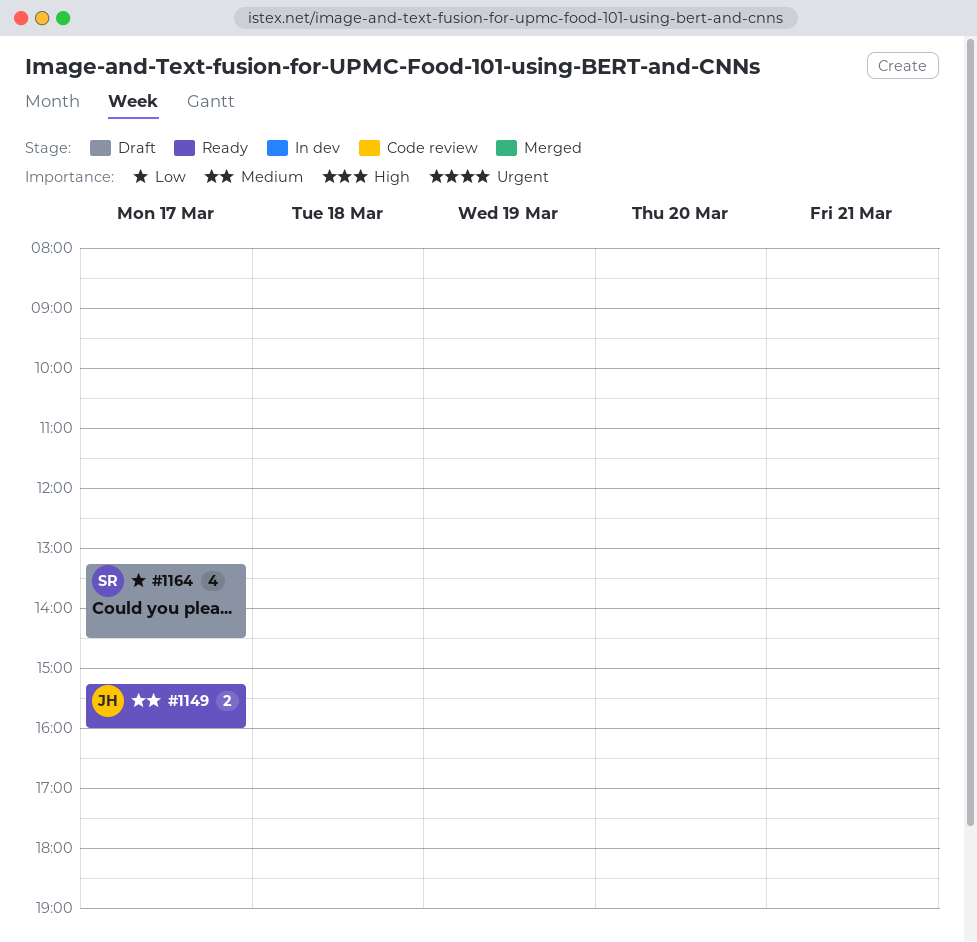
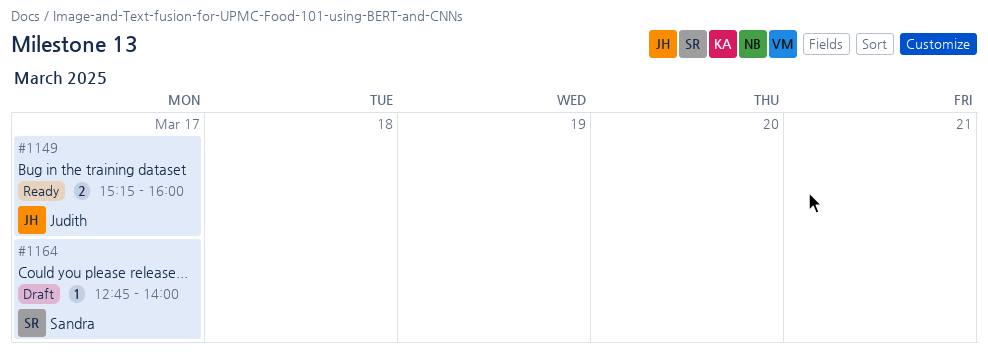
#1164, estimate: 4 -> 1
#1164, begins: 13:15 -> 12:45
#1164, ends: 14:30 -> 14:00

